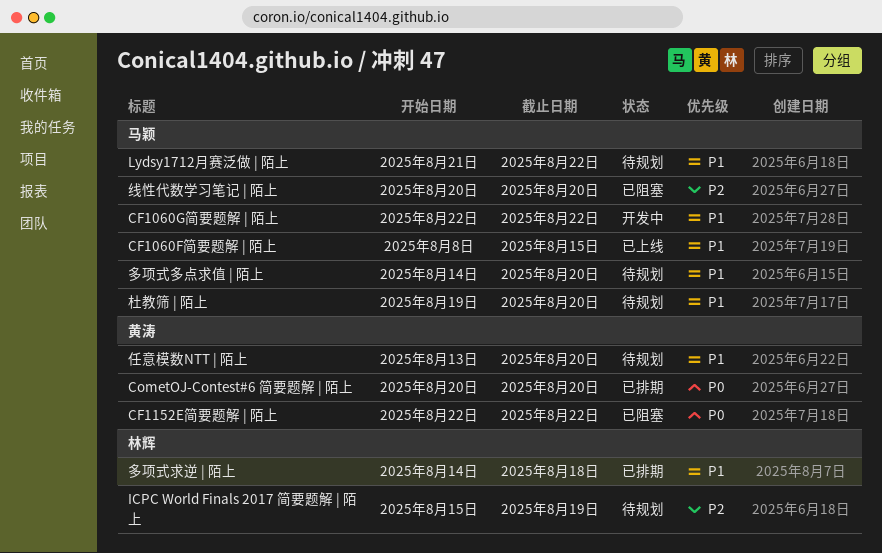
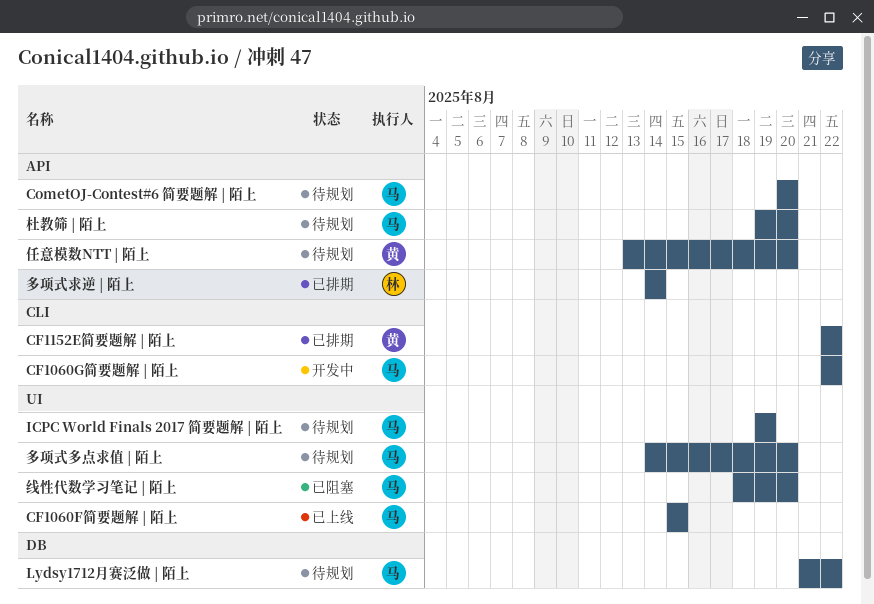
CF1060F简要题解 | 陌上, start: Aug 8 -> Aug 15
CF1152E简要题解 | 陌上, status: 已阻塞 -> 已排期
CometOJ-Contest#6 简要题解 | 陌上, status: 已排期 -> 待规划
CometOJ-Contest#6 简要题解 | 陌上, owner: 黄涛 -> 马颖
ICPC World Finals 2017 简要题解 | 陌上, owner: 林辉 -> 马颖
ICPC World Finals 2017 简要题解 | 陌上, start: Aug 15 -> Aug 19
多项式求逆 | 陌上, due: Aug 18 -> Aug 14
线性代数学习笔记 | 陌上, start: Aug 20 -> Aug 18

